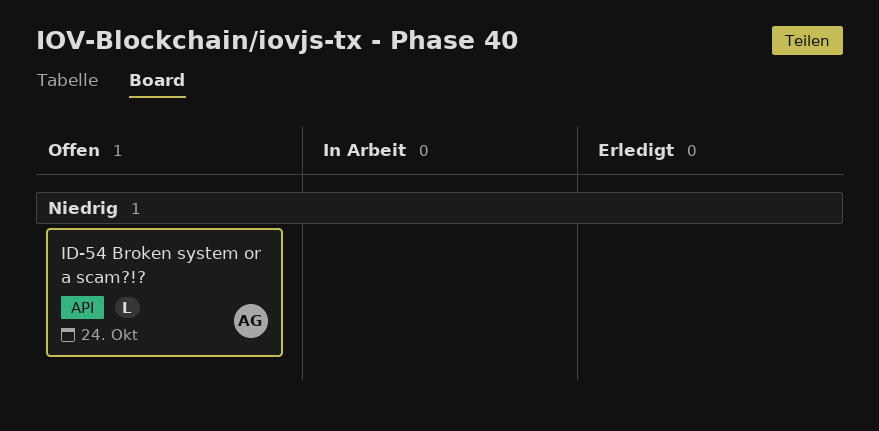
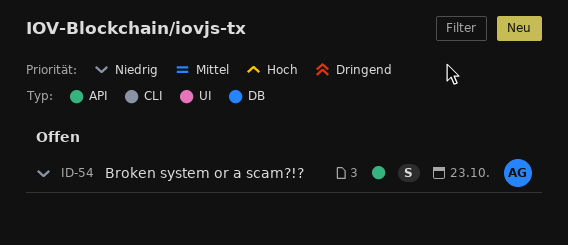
ID-54, estimate: L -> S
ID-54, due: Oct 24 -> Oct 23

